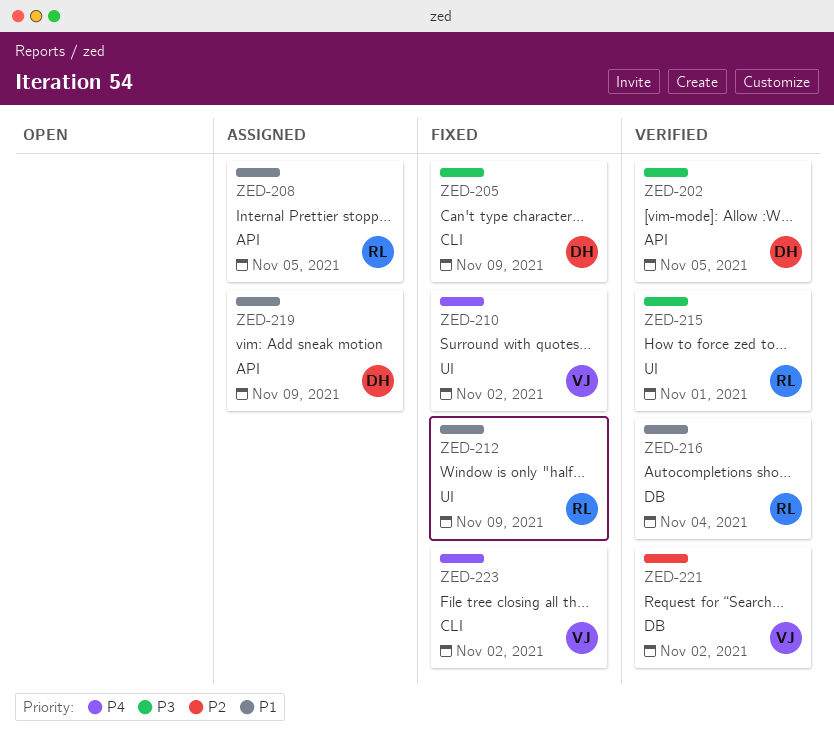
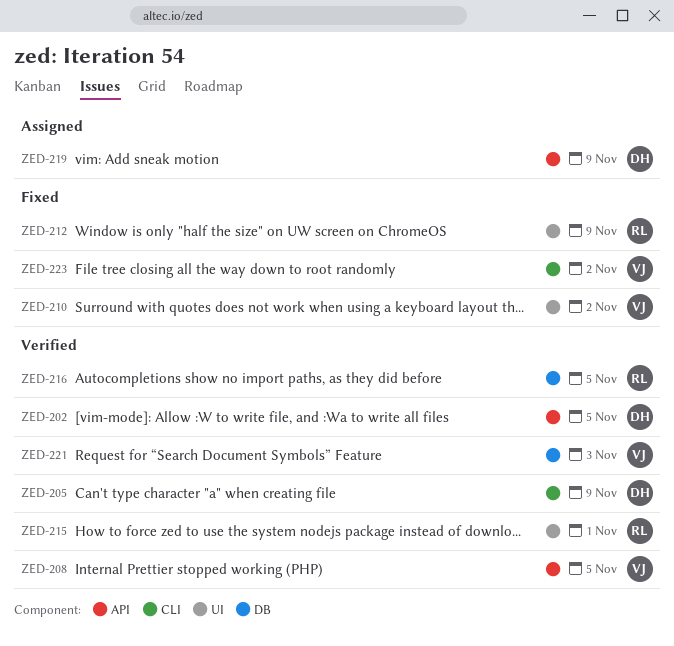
ZED-205, status: Fixed -> Verified
ZED-208, status: Assigned -> Verified
ZED-208, owner: RL -> VJ
ZED-216, due: Nov 4 -> Nov 5
ZED-221, due: Nov 2 -> Nov 3

